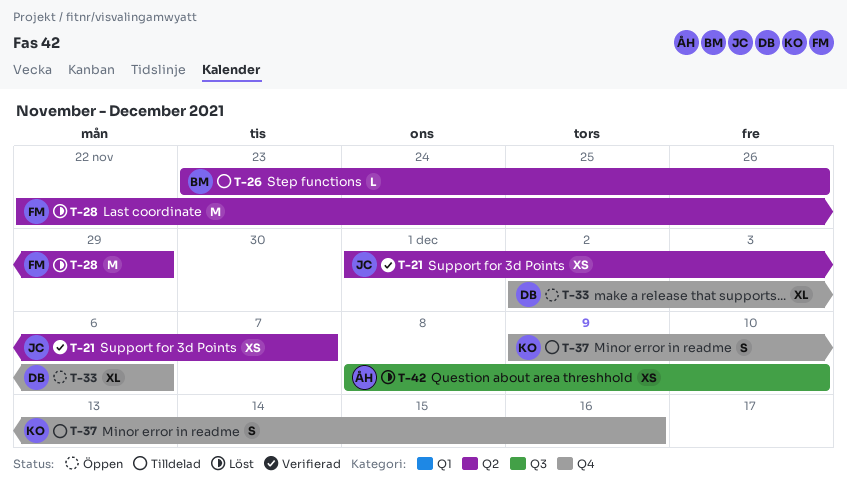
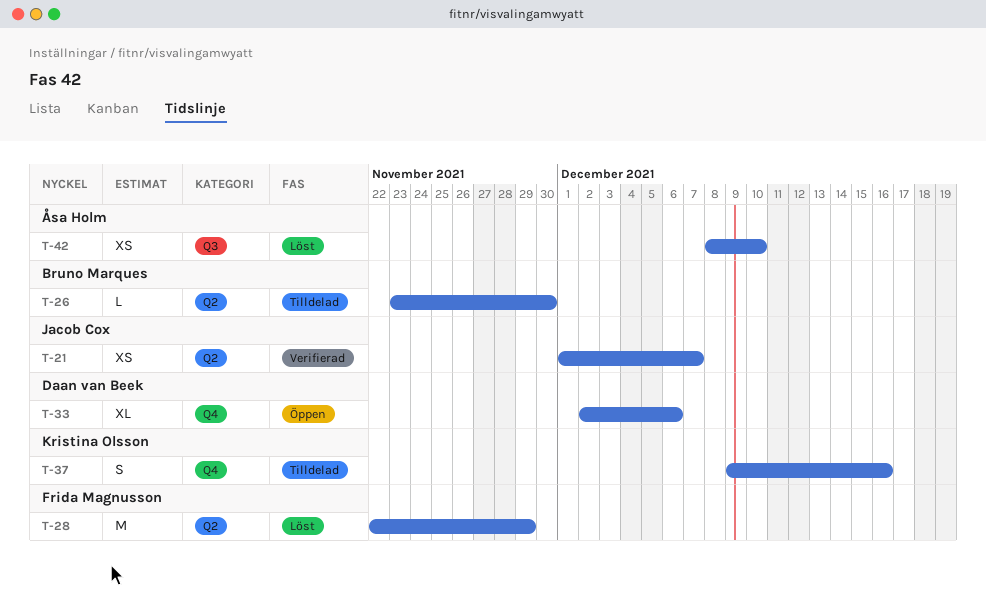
T-26, due: Nov 26 -> Nov 30

